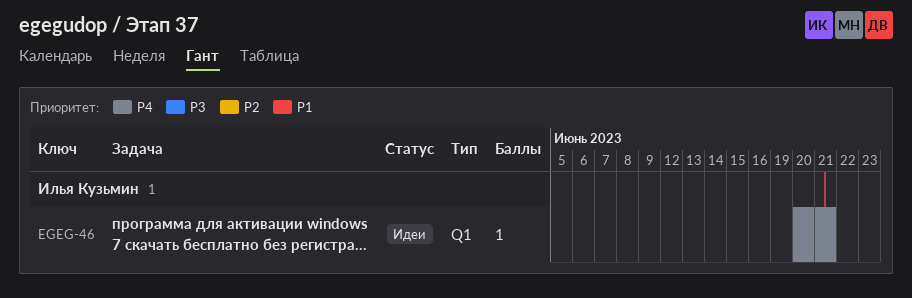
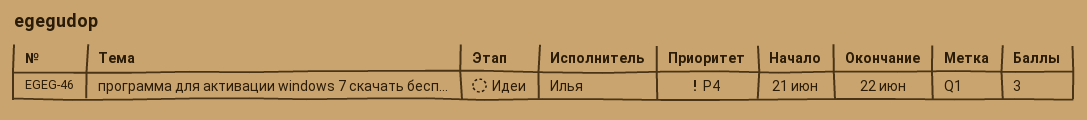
EGEG-46, estimate: 1 -> 3
EGEG-46, start: Jun 20 -> Jun 21
EGEG-46, due: Jun 21 -> Jun 22

